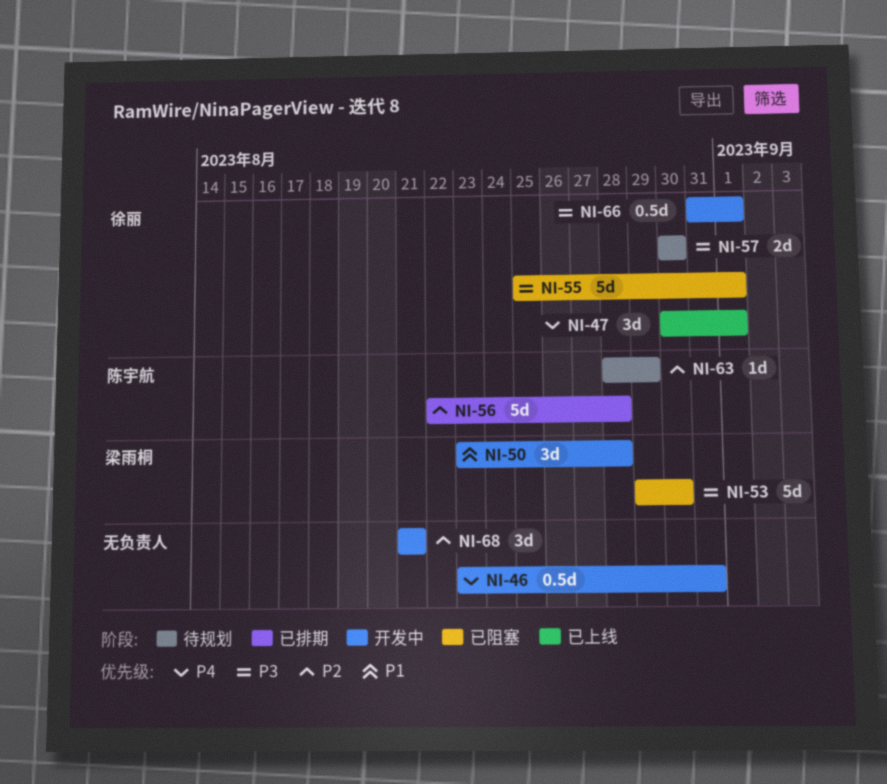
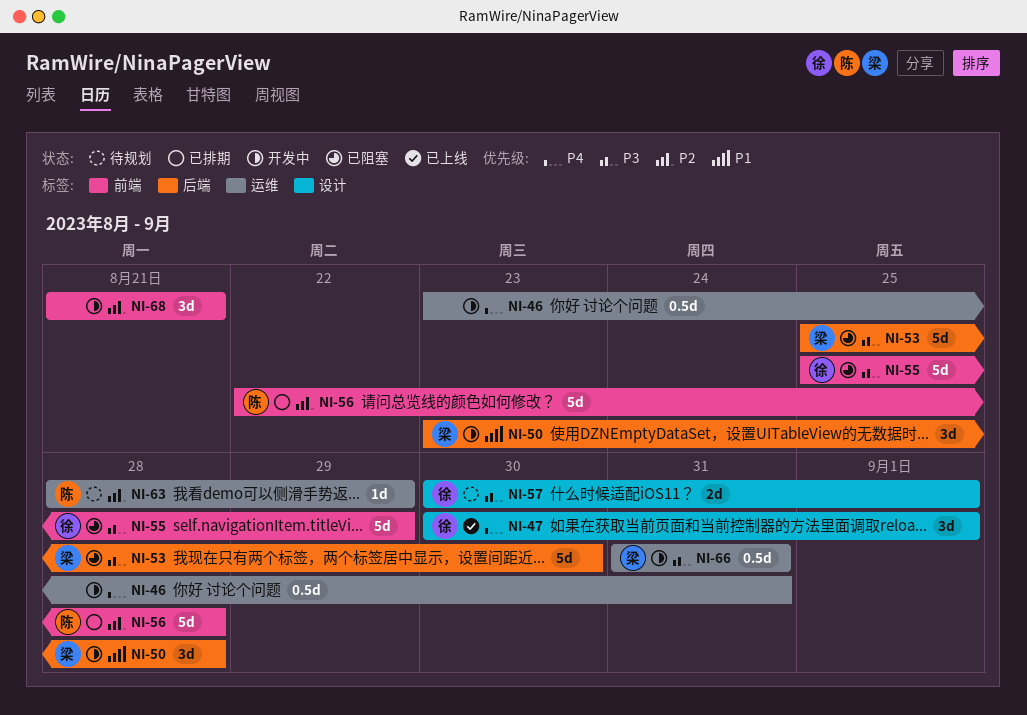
NI-53, start: Aug 29 -> Aug 25
NI-55, due: Sep 1 -> Aug 29
NI-57, due: Aug 30 -> Sep 1
NI-66, owner: 徐丽 -> 梁雨桐
NI-66, due: Sep 1 -> Aug 31

